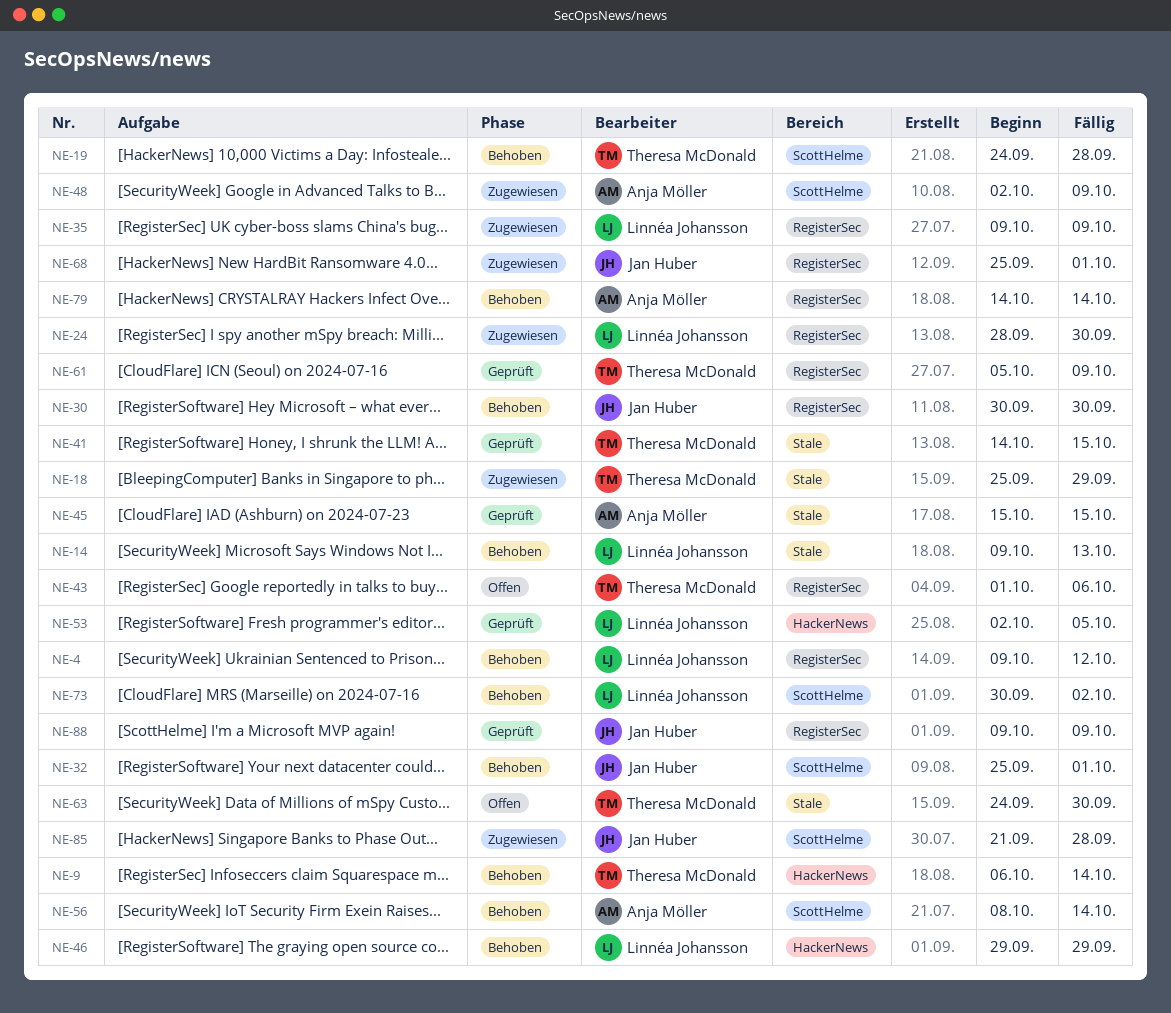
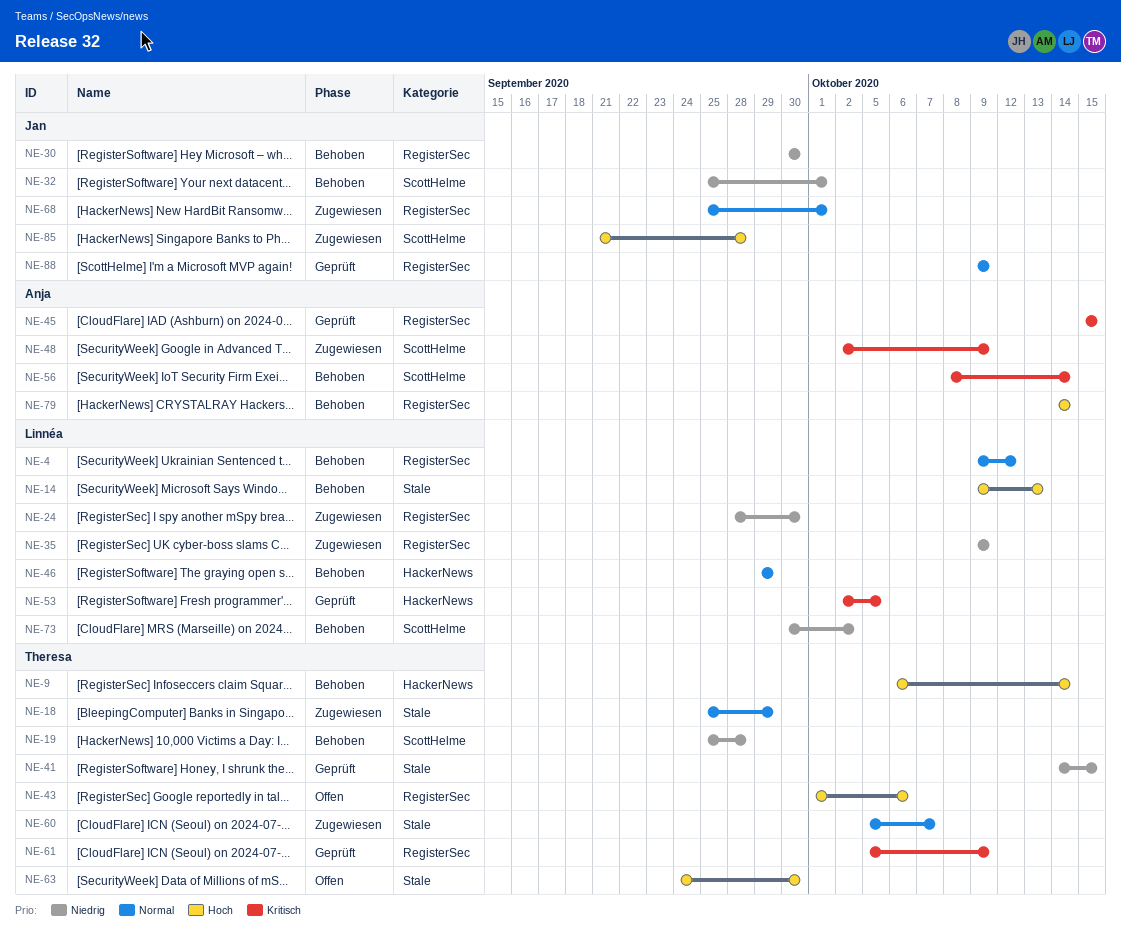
NE-19, start: Sep 24 -> Sep 25
NE-45, label: Stale -> RegisterSec
NE-60: none -> present

